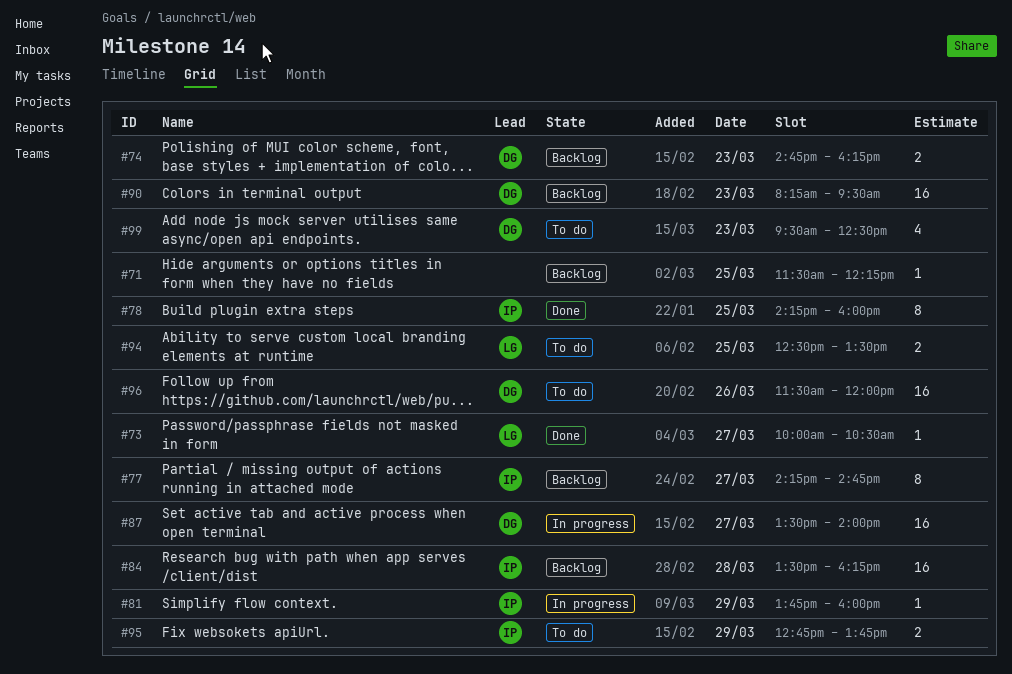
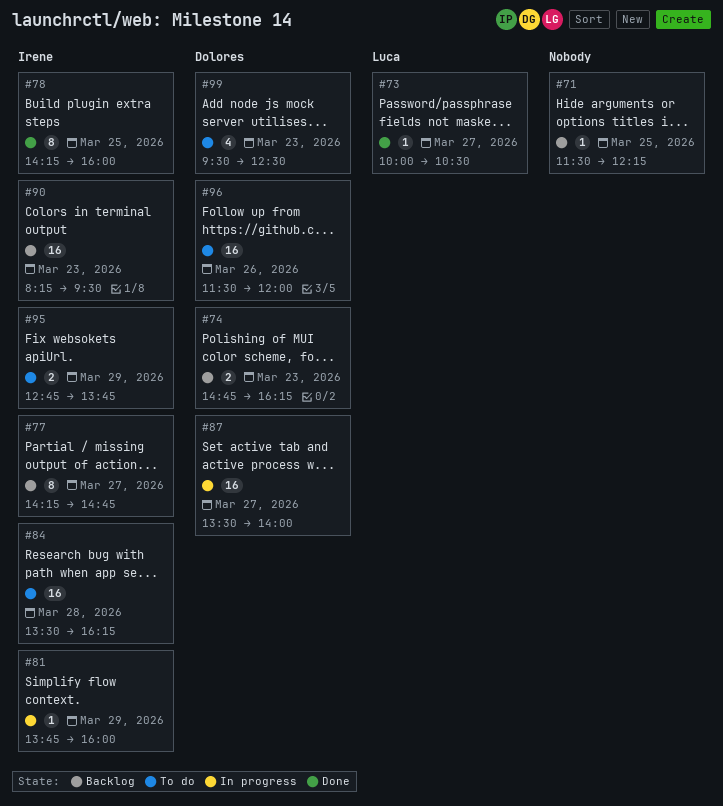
#84, status: Backlog -> To do
#90, owner: Dolores -> Irene
#94: present -> none

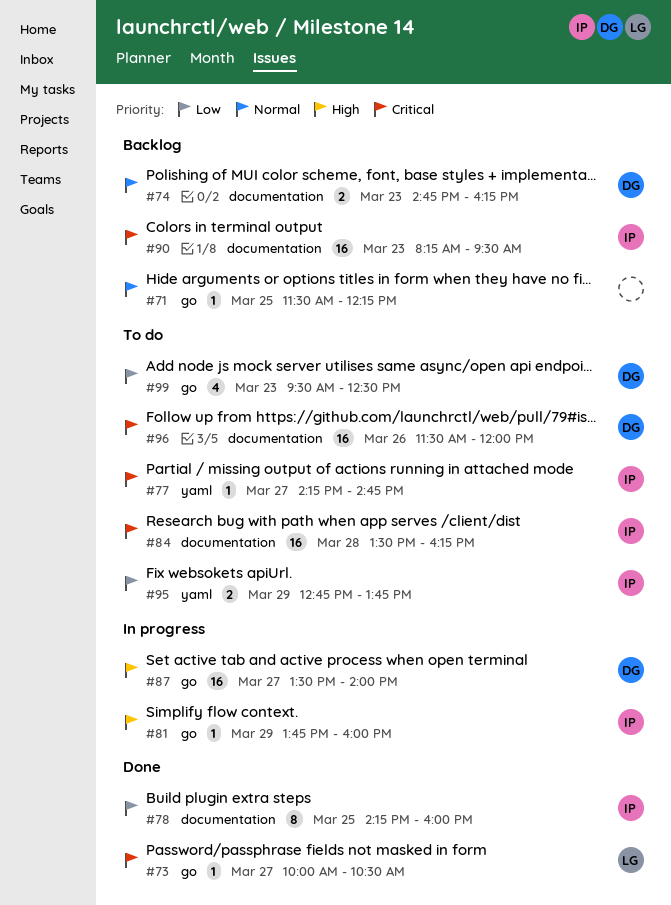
#77, status: Backlog -> To do
#77, estimate: 8 -> 1

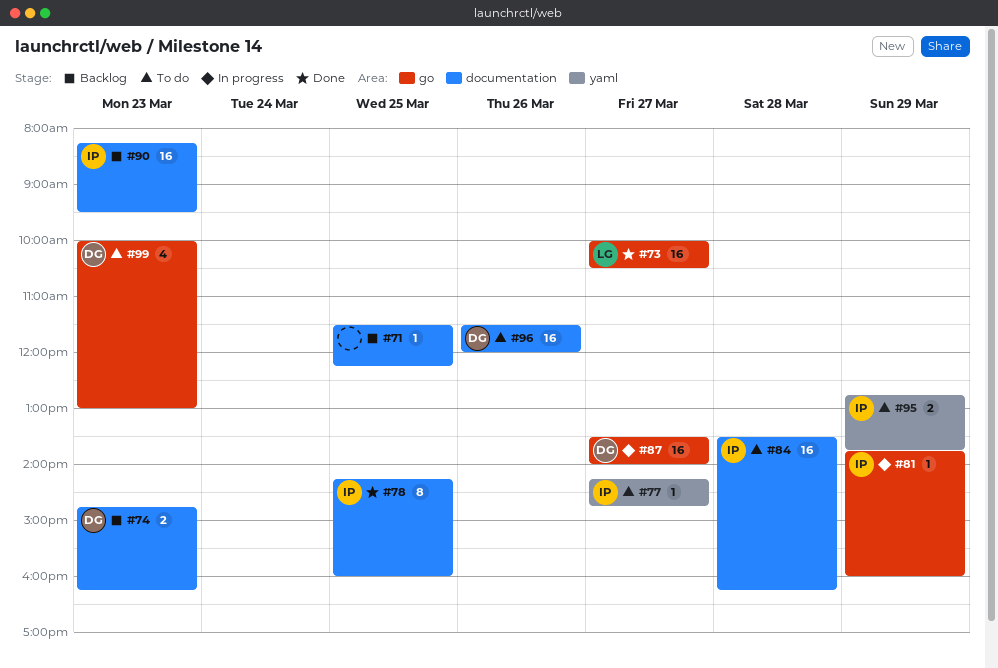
#71, label: go -> documentation
#73, estimate: 1 -> 16
#99, begins: 09:30 -> 10:00
#99, ends: 12:30 -> 13:00

